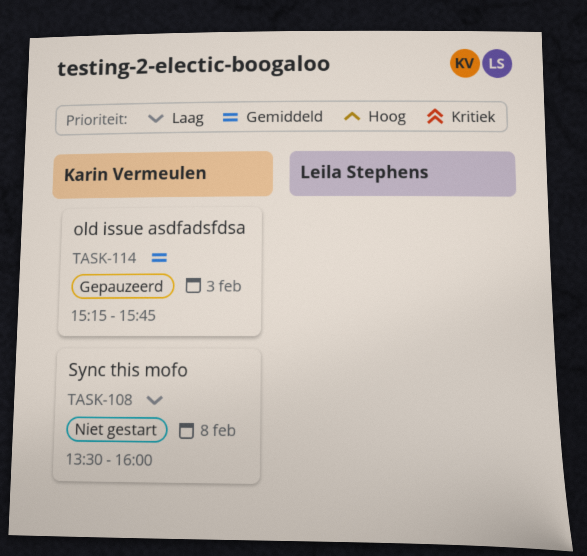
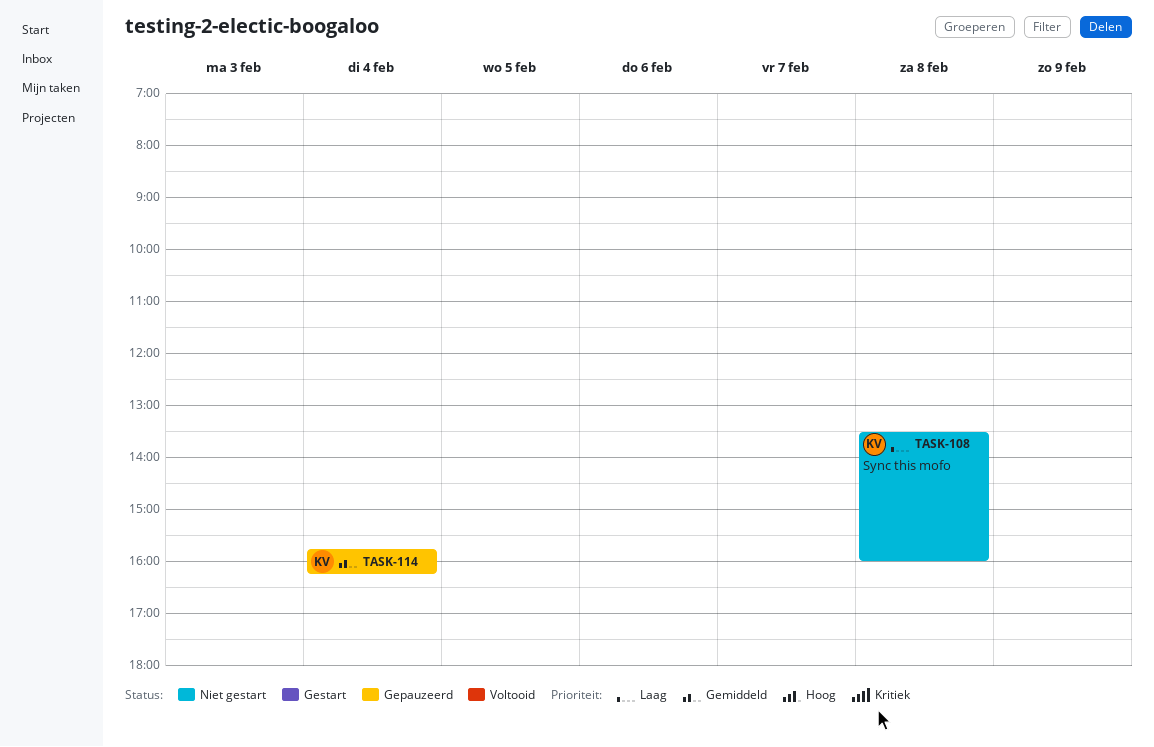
TASK-114, day: Feb 3 -> Feb 4
TASK-114, begins: 15:15 -> 15:45
TASK-114, ends: 15:45 -> 16:15

